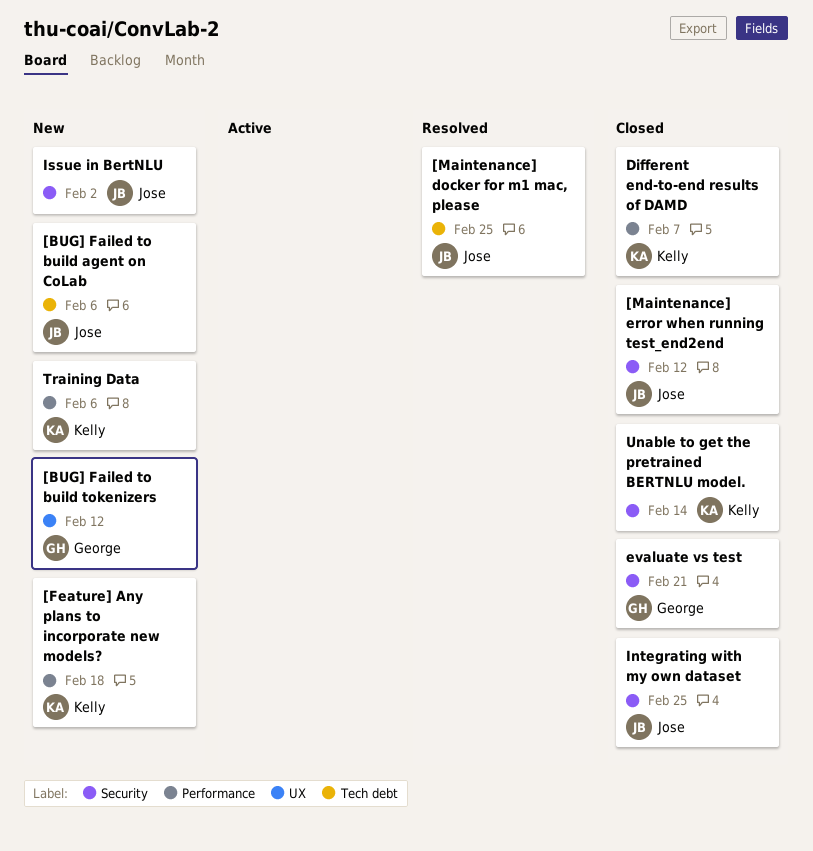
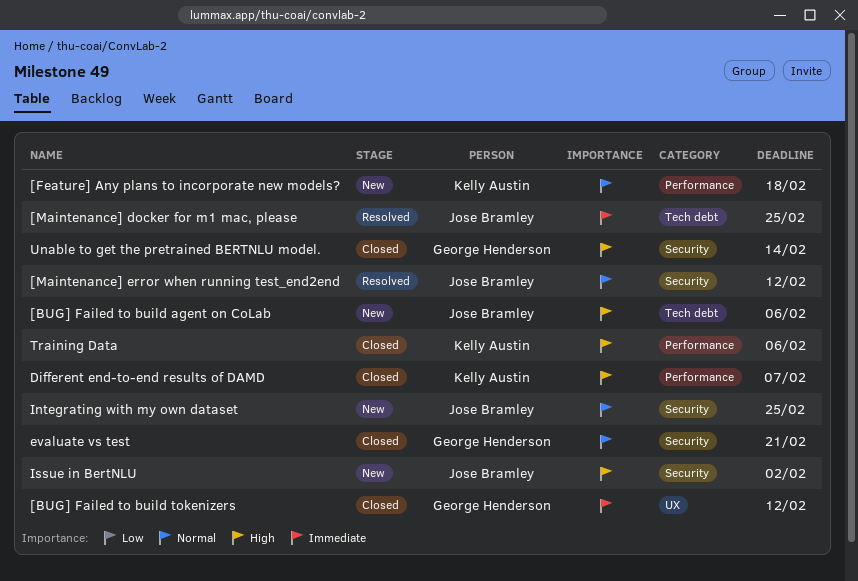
[BUG] Failed to build tokenizers, status: New -> Closed
[Maintenance] error when running test_end2end, status: Closed -> Resolved
Integrating with my own dataset, status: Closed -> New
Training Data, status: New -> Closed
Unable to get the pretrained BERTNLU model., owner: Kelly Austin -> George Henderson

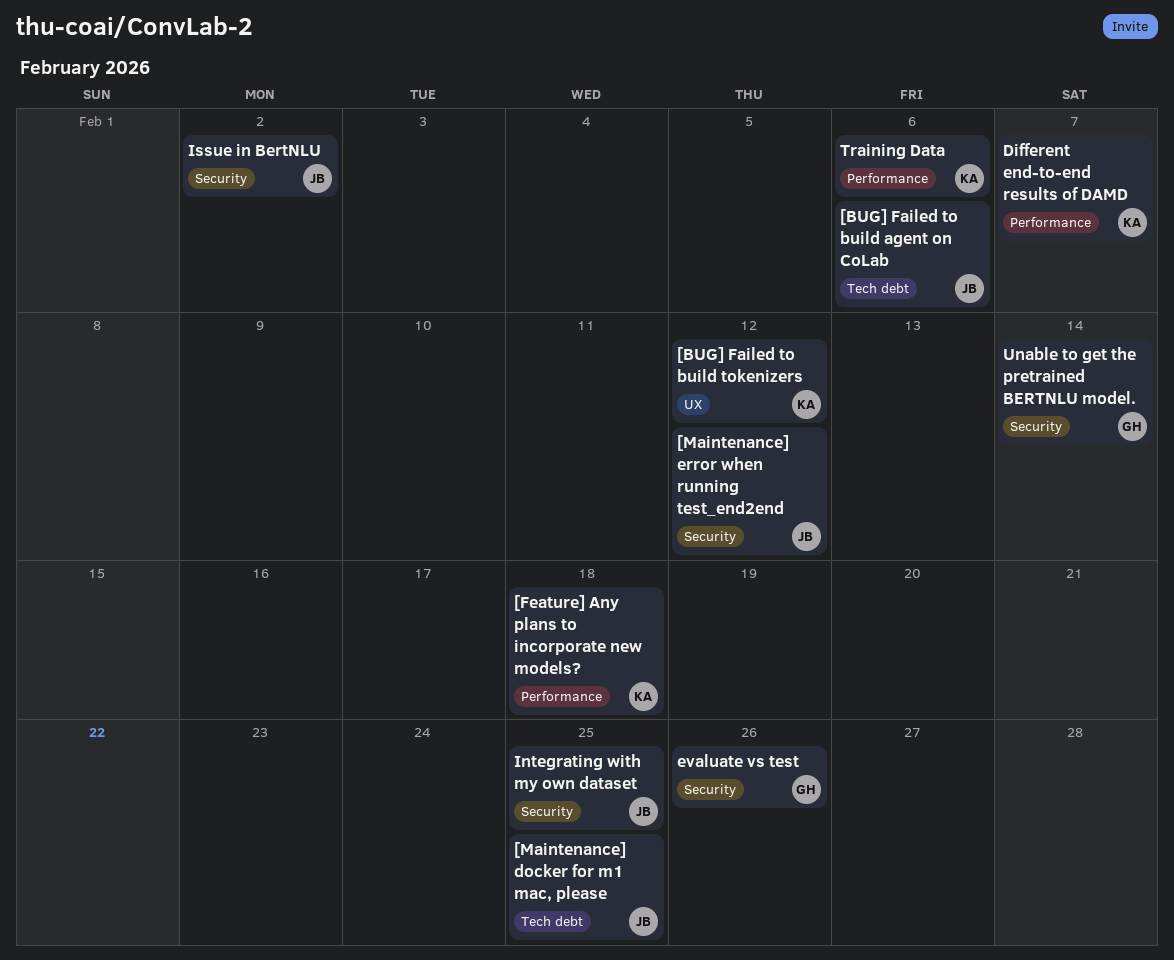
[BUG] Failed to build tokenizers, owner: George Henderson -> Kelly Austin
evaluate vs test, due: Feb 21 -> Feb 26

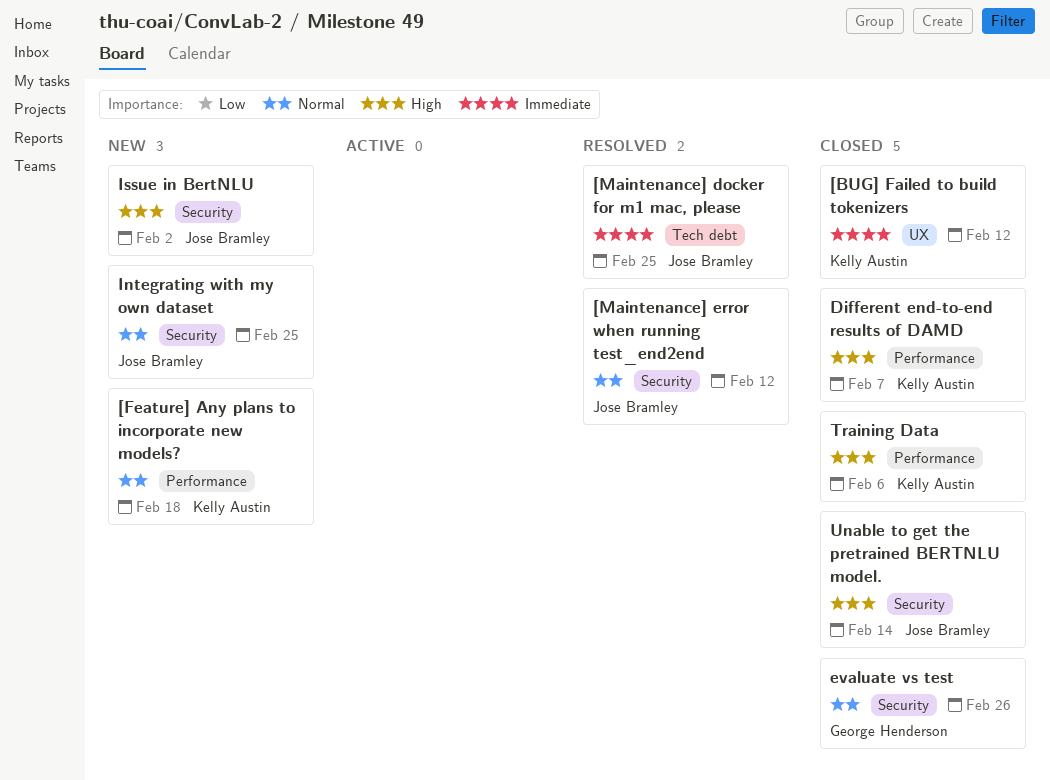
[BUG] Failed to build agent on CoLab: present -> none
Unable to get the pretrained BERTNLU model., owner: George Henderson -> Jose Bramley

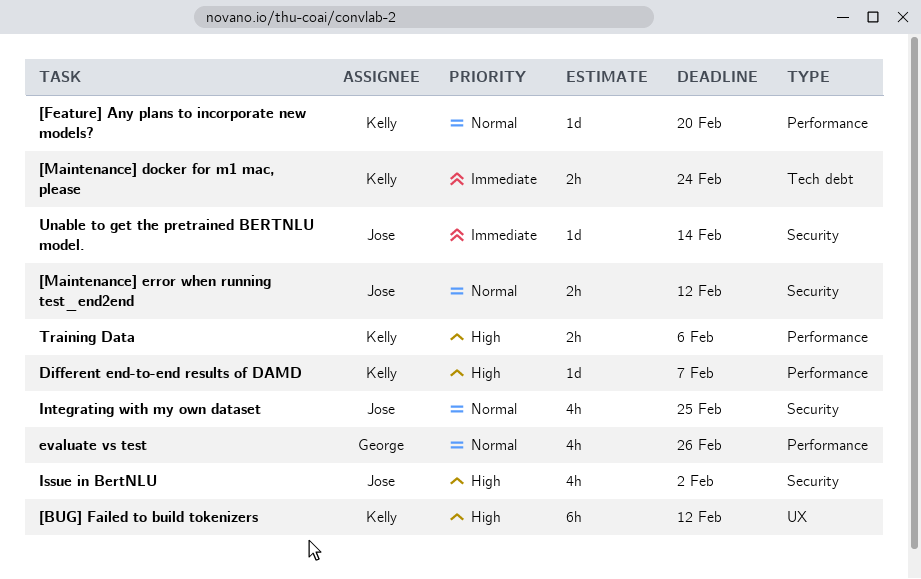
[BUG] Failed to build tokenizers, priority: Immediate -> High
[Feature] Any plans to incorporate new models?, due: Feb 18 -> Feb 20
[Maintenance] docker for m1 mac, please, owner: Jose Bramley -> Kelly Austin
[Maintenance] docker for m1 mac, please, due: Feb 25 -> Feb 24
evaluate vs test, label: Security -> Performance
Unable to get the pretrained BERTNLU model., priority: High -> Immediate

